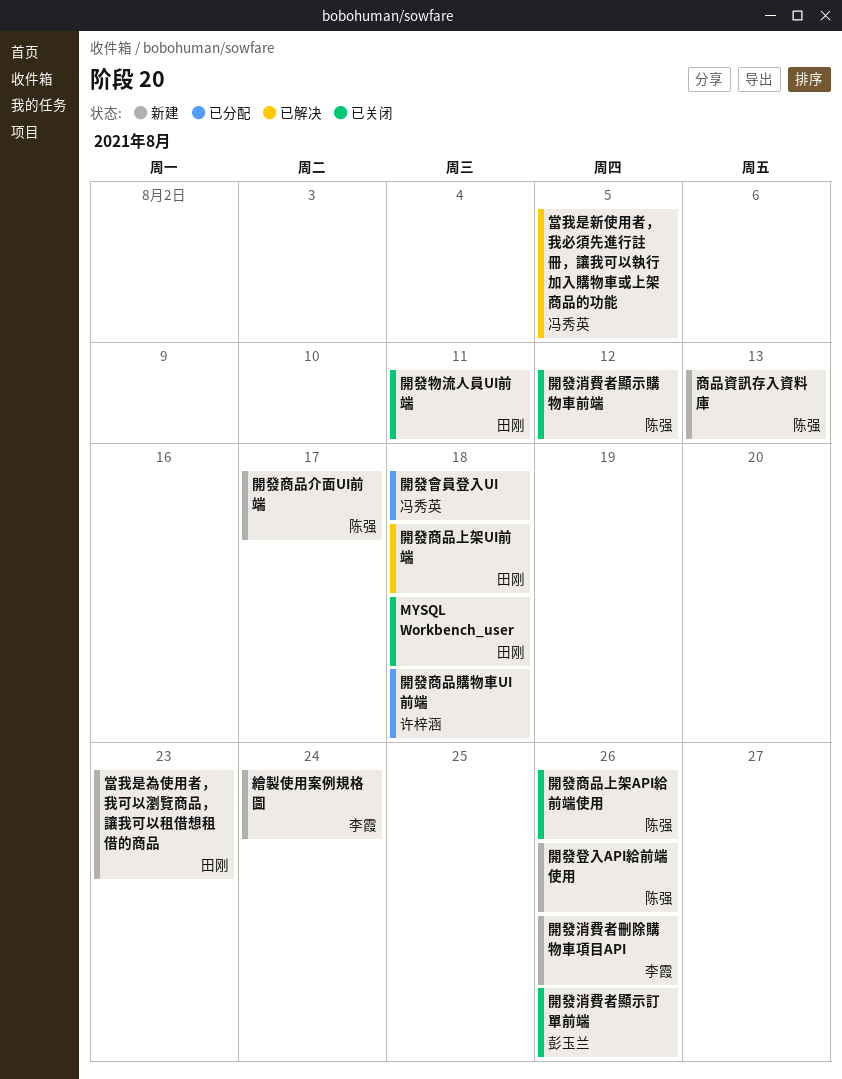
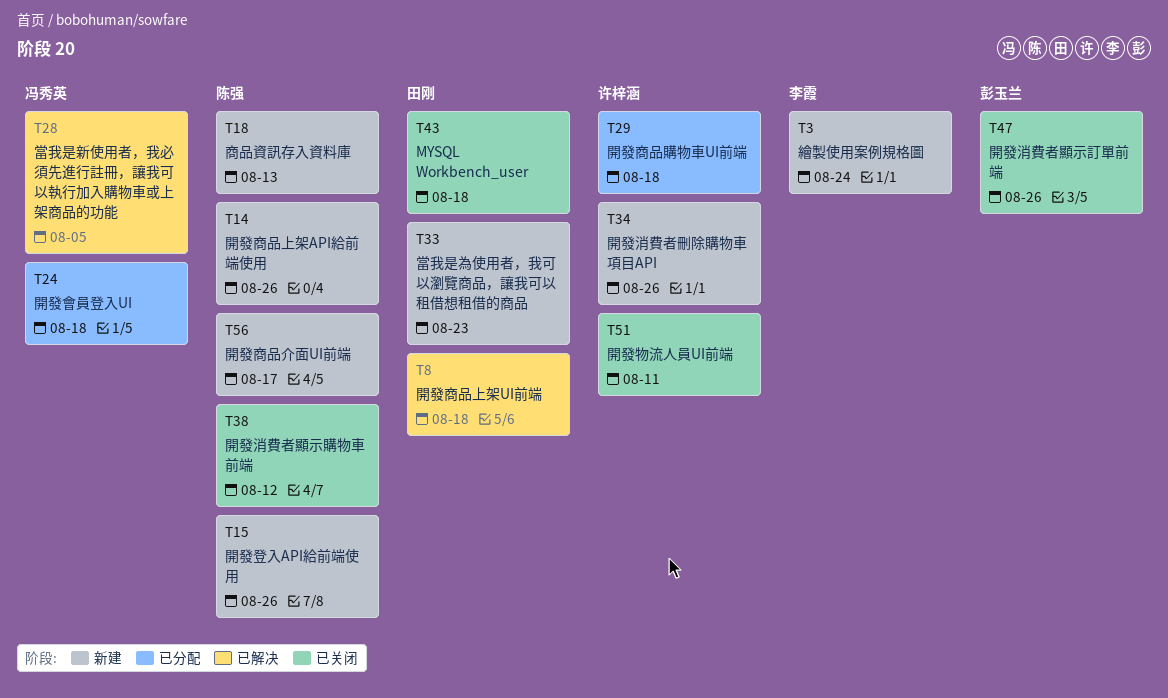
開發商品上架API給前端使用, status: 已关闭 -> 新建
開發消費者刪除購物車項目API, owner: 李霞 -> 许梓涵
開發物流人員UI前端, owner: 田刚 -> 许梓涵

